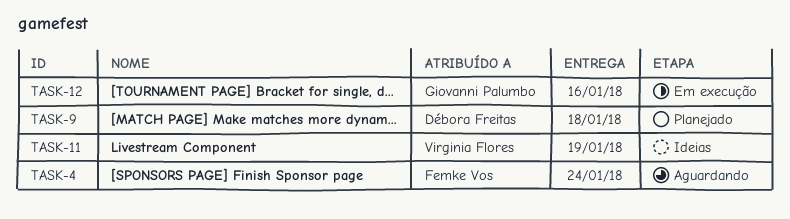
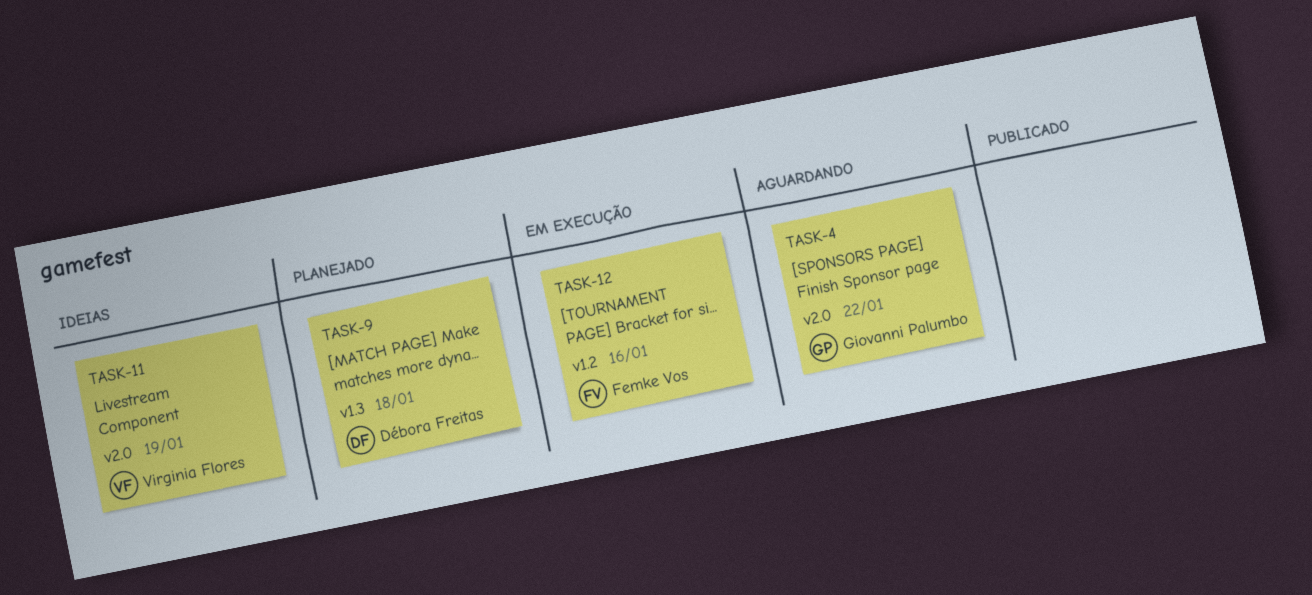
TASK-4, owner: Femke Vos -> Giovanni Palumbo
TASK-4, due: Jan 24 -> Jan 22
TASK-12, owner: Giovanni Palumbo -> Femke Vos

